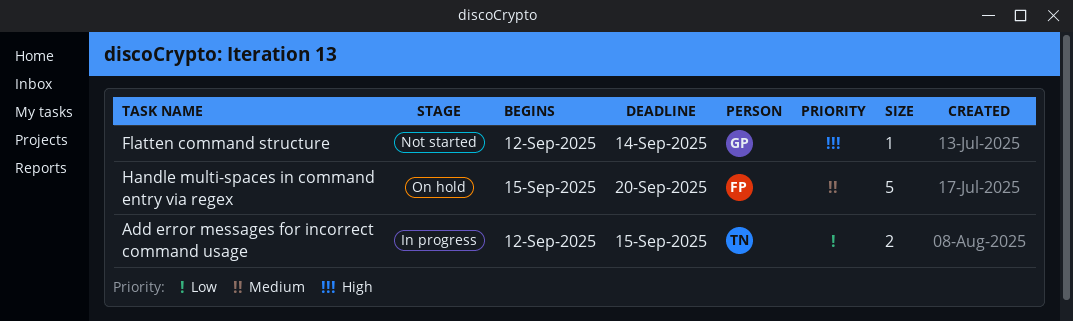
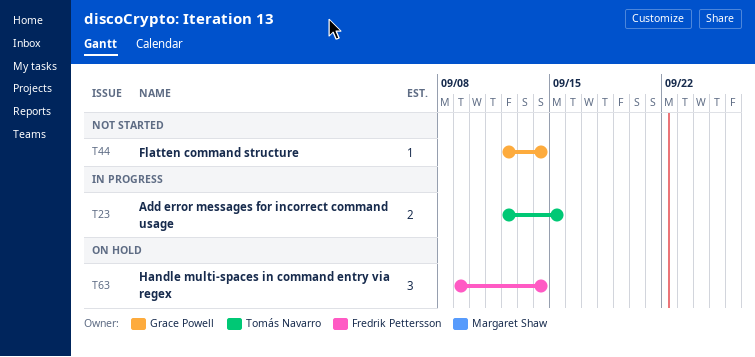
Handle multi-spaces in command entry via regex, estimate: 5 -> 3
Handle multi-spaces in command entry via regex, start: Sep 15 -> Sep 9
Handle multi-spaces in command entry via regex, due: Sep 20 -> Sep 14

